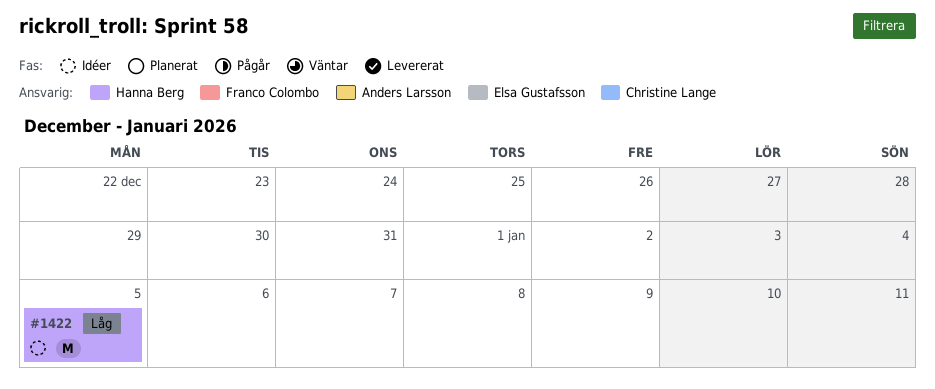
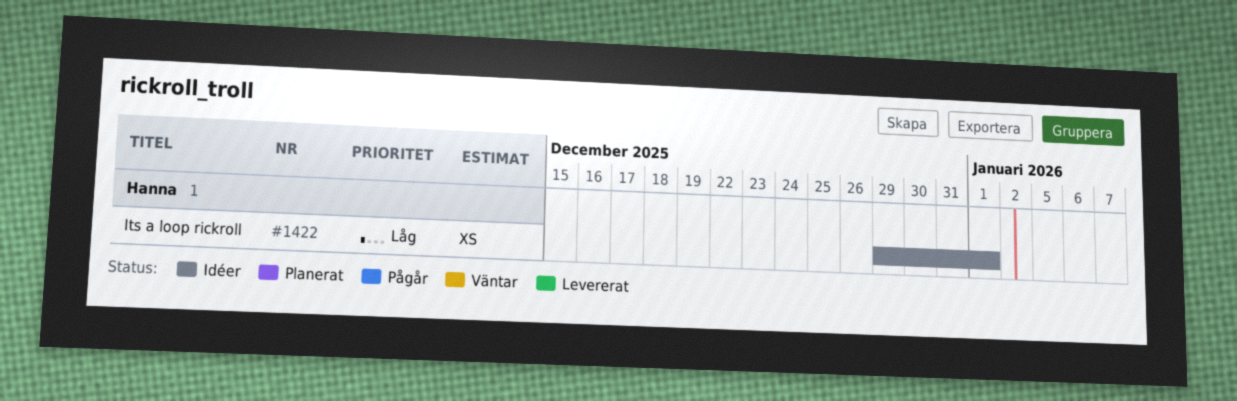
#1422, estimate: M -> XS
#1422, due: Jan 5 -> Jan 1

